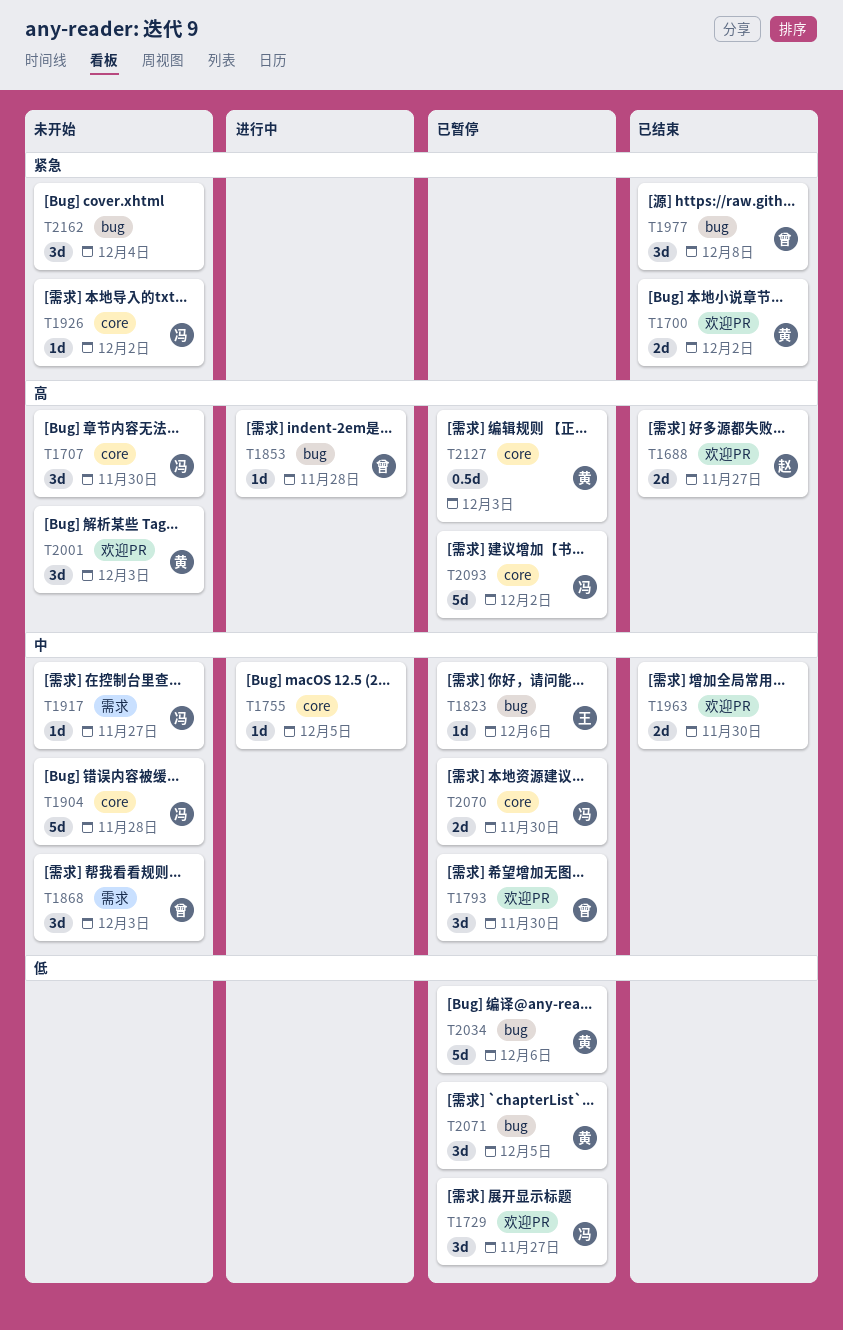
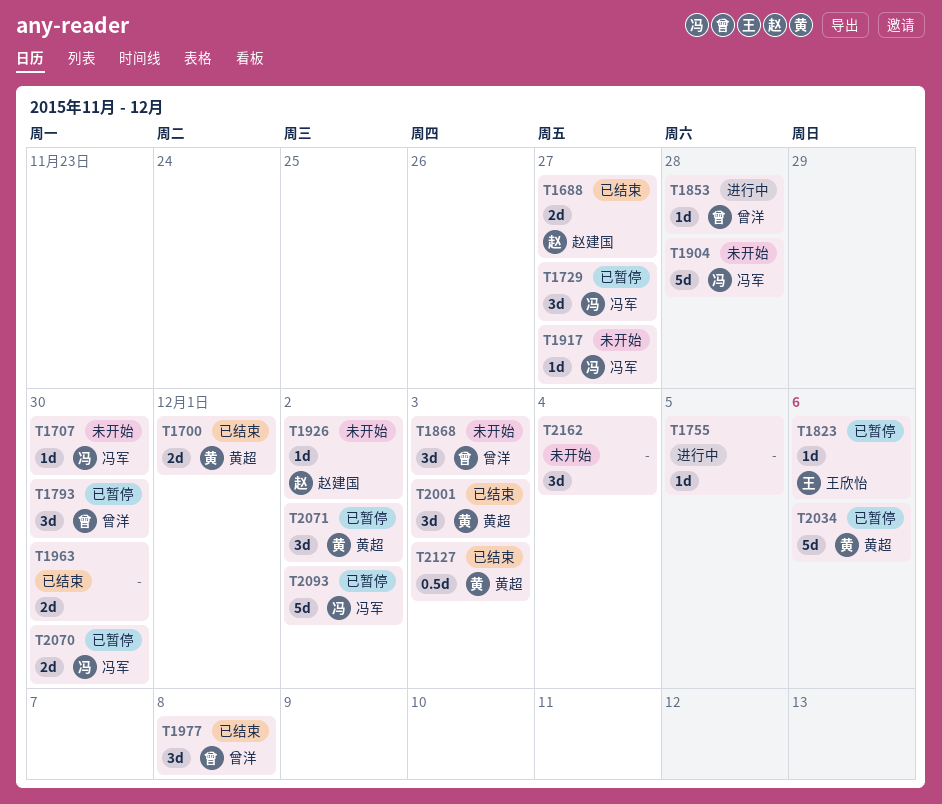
T1700, due: Dec 2 -> Dec 1
T1707, estimate: 3d -> 1d
T1926, owner: 冯军 -> 赵建国
T2001, status: 未开始 -> 已结束
T2071, due: Dec 5 -> Dec 2
T2127, status: 已暂停 -> 已结束

